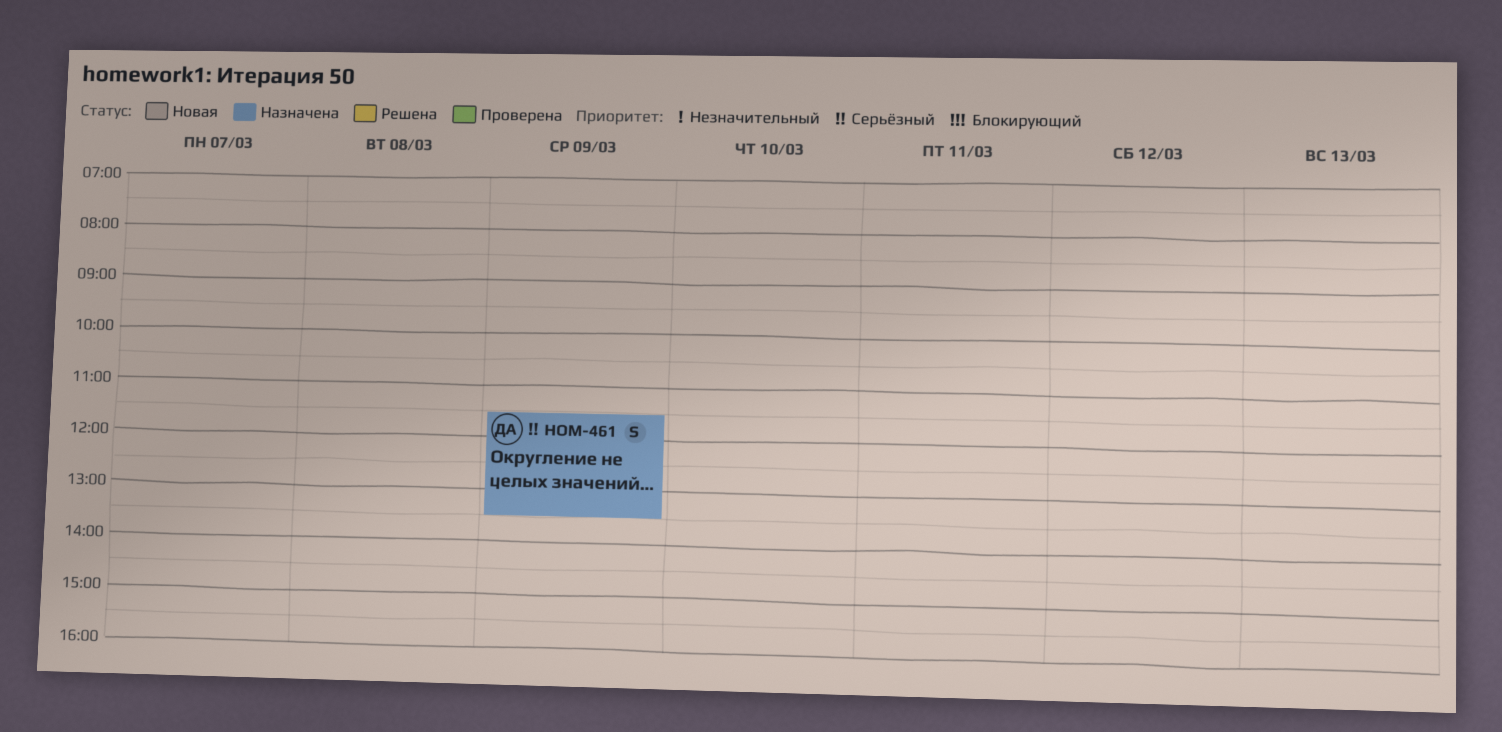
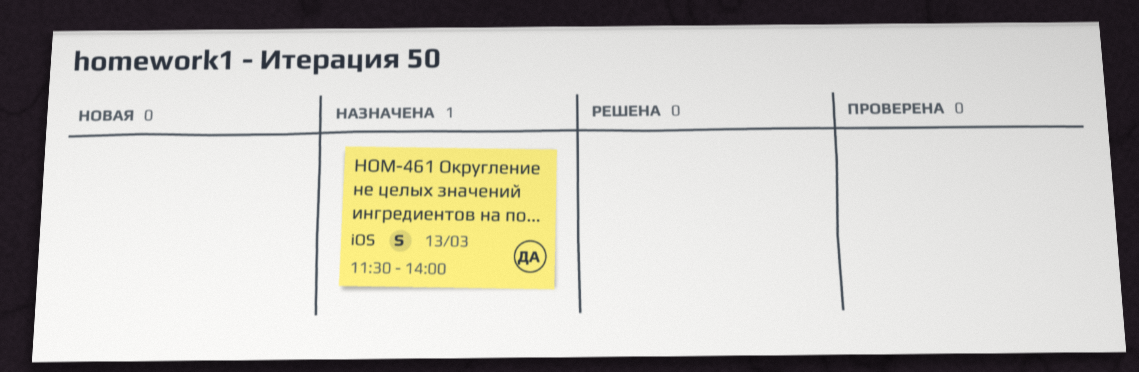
HOM-461, day: Mar 9 -> Mar 13
HOM-461, ends: 13:30 -> 14:00

